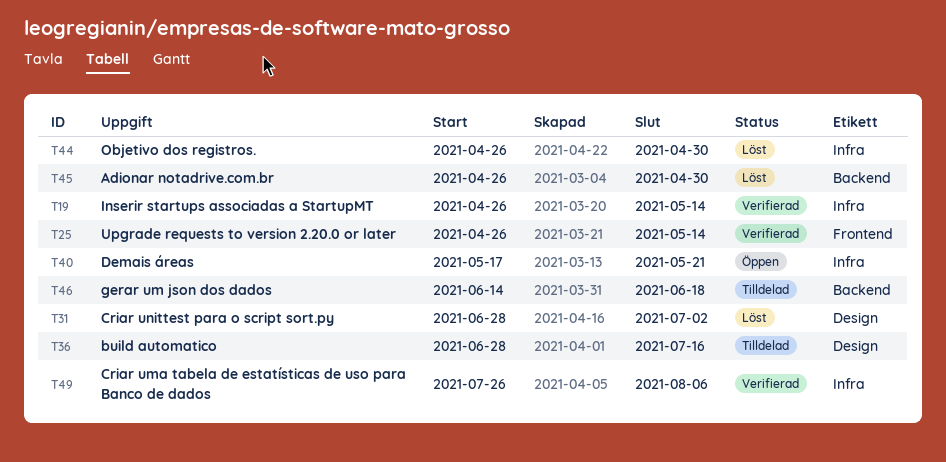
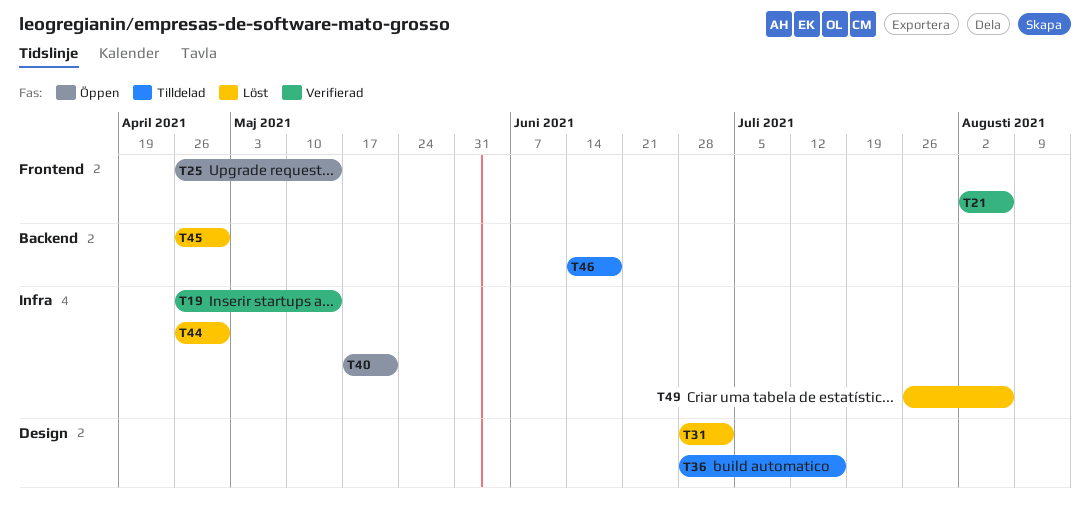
T21: none -> present
T25, status: Verifierad -> Öppen
T49, status: Verifierad -> Löst

